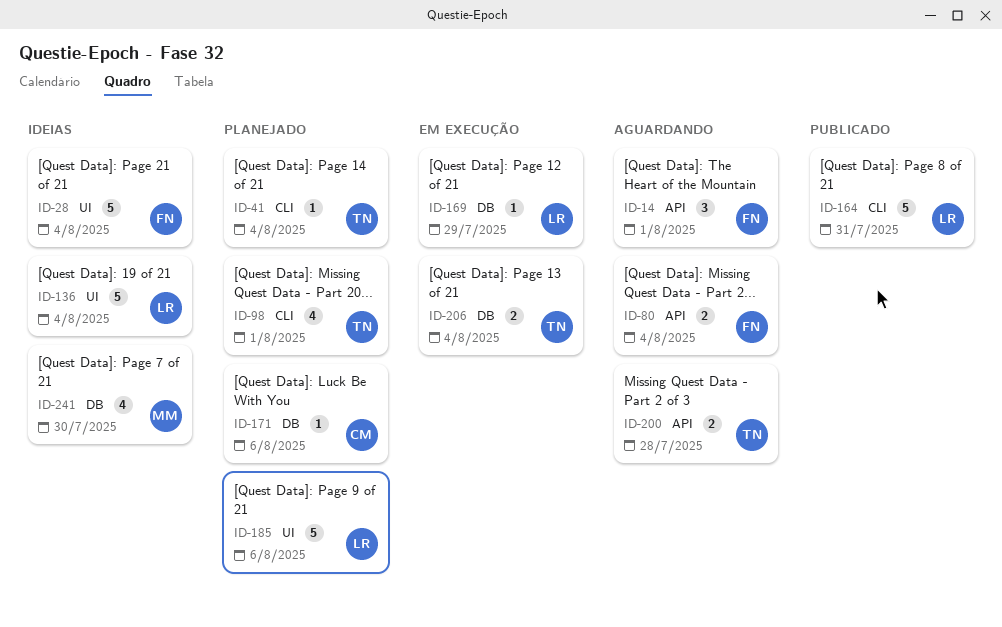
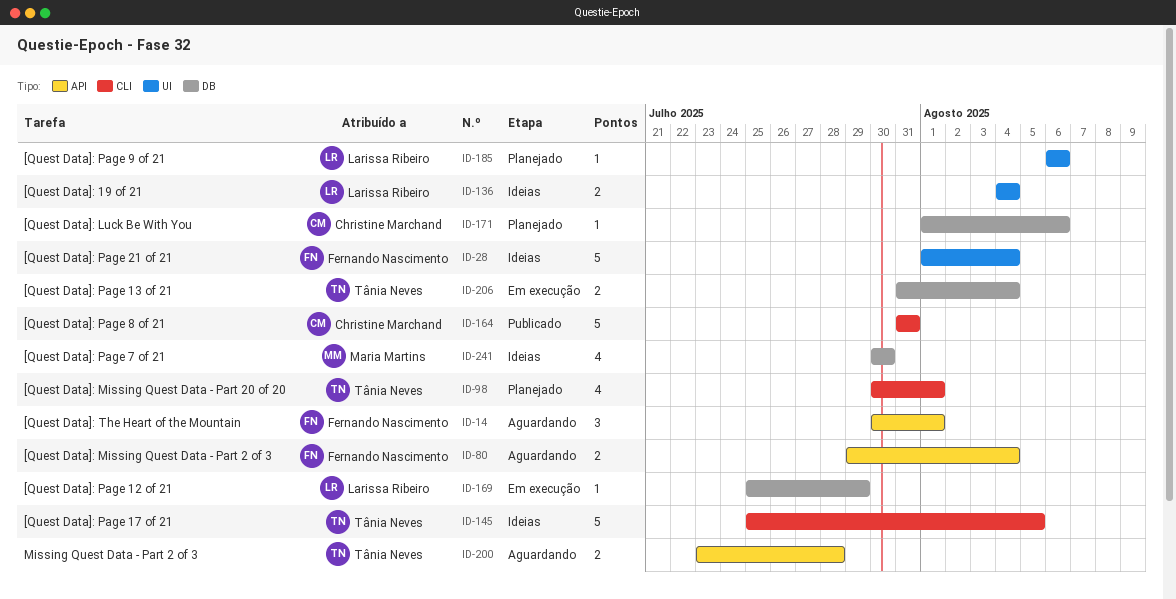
ID-41: present -> none
ID-136, estimate: 5 -> 2
ID-145: none -> present
ID-164, owner: Larissa Ribeiro -> Christine Marchand
ID-185, estimate: 5 -> 1

